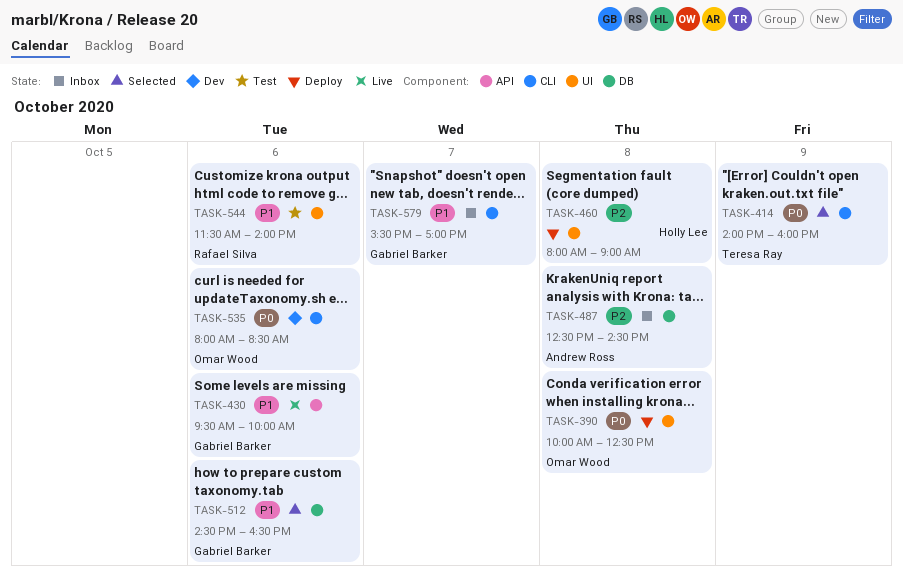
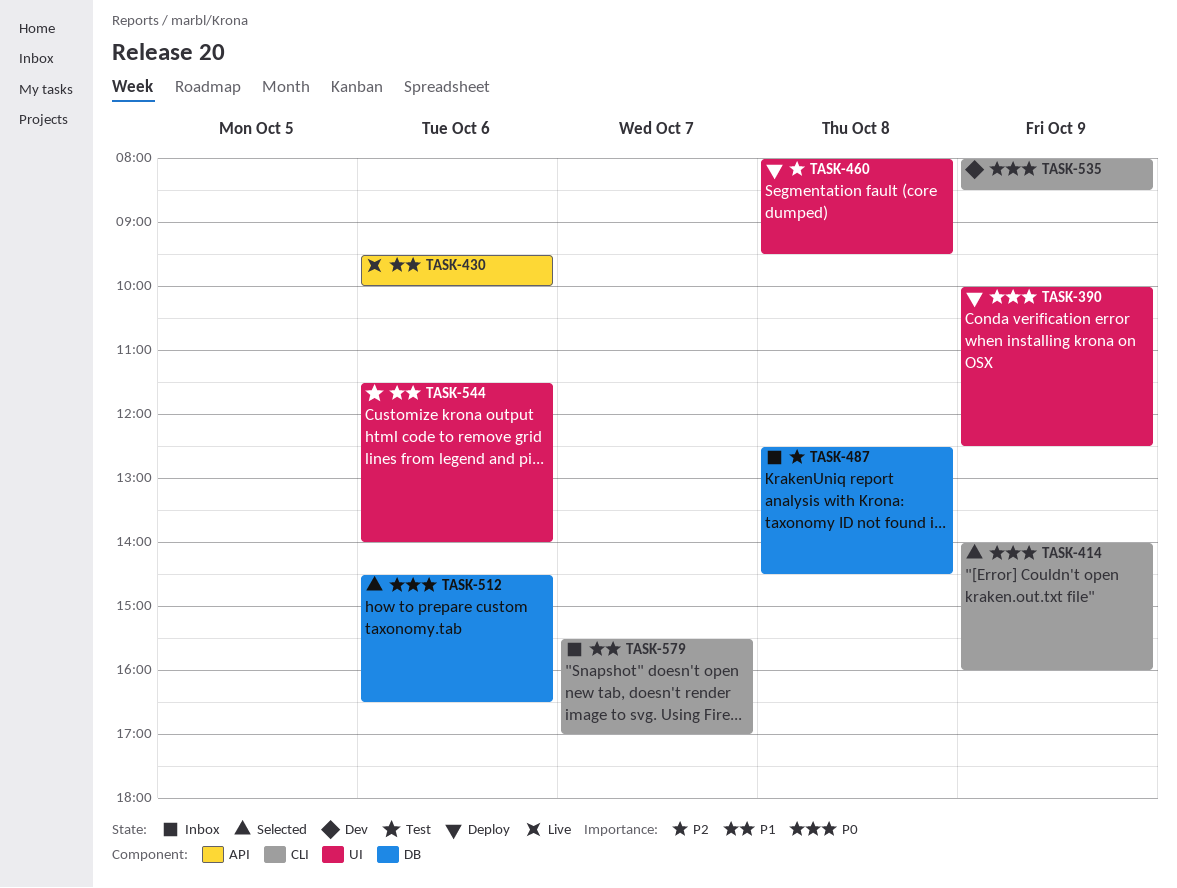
TASK-390, day: Oct 8 -> Oct 9
TASK-460, ends: 09:00 -> 09:30
TASK-512, priority: P1 -> P0
TASK-535, day: Oct 6 -> Oct 9

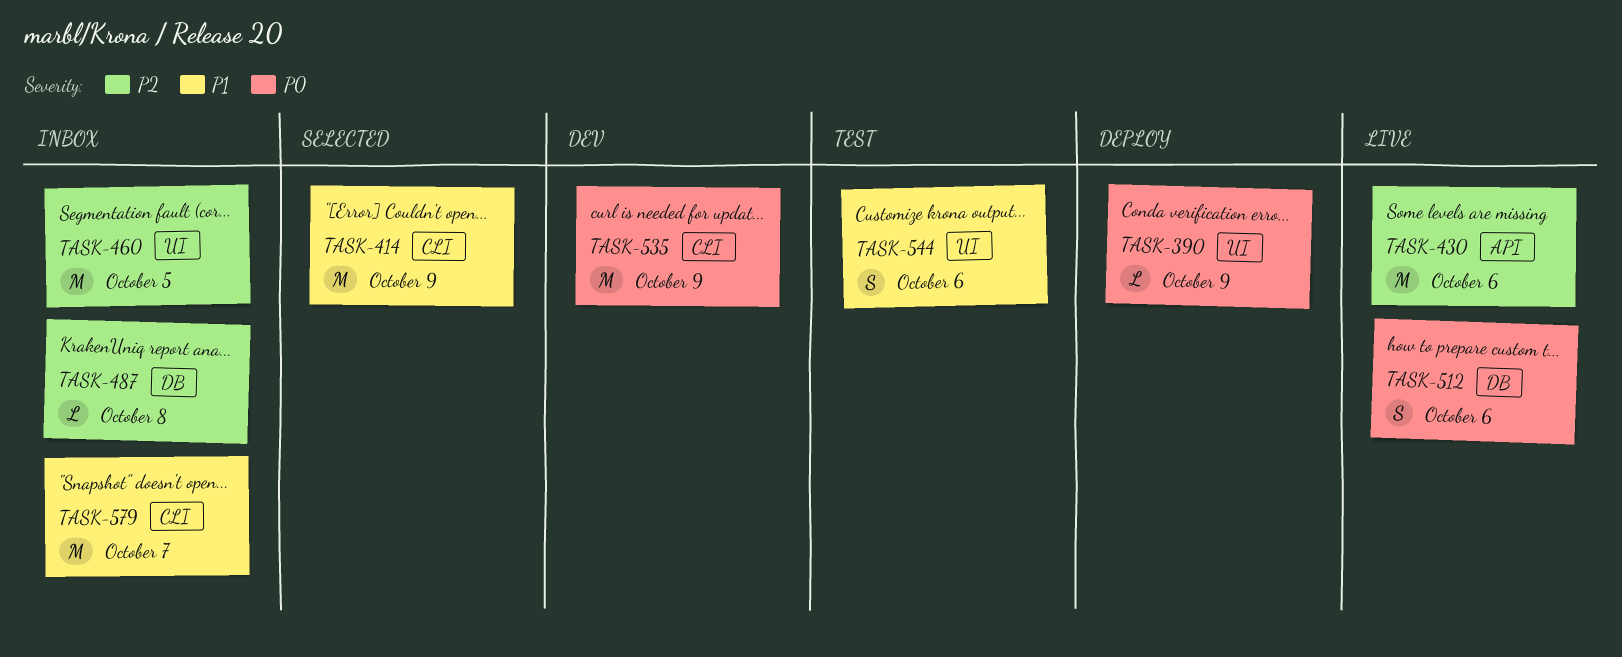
TASK-414, priority: P0 -> P1
TASK-430, priority: P1 -> P2
TASK-460, status: Deploy -> Inbox
TASK-460, day: Oct 8 -> Oct 5
TASK-512, status: Selected -> Live

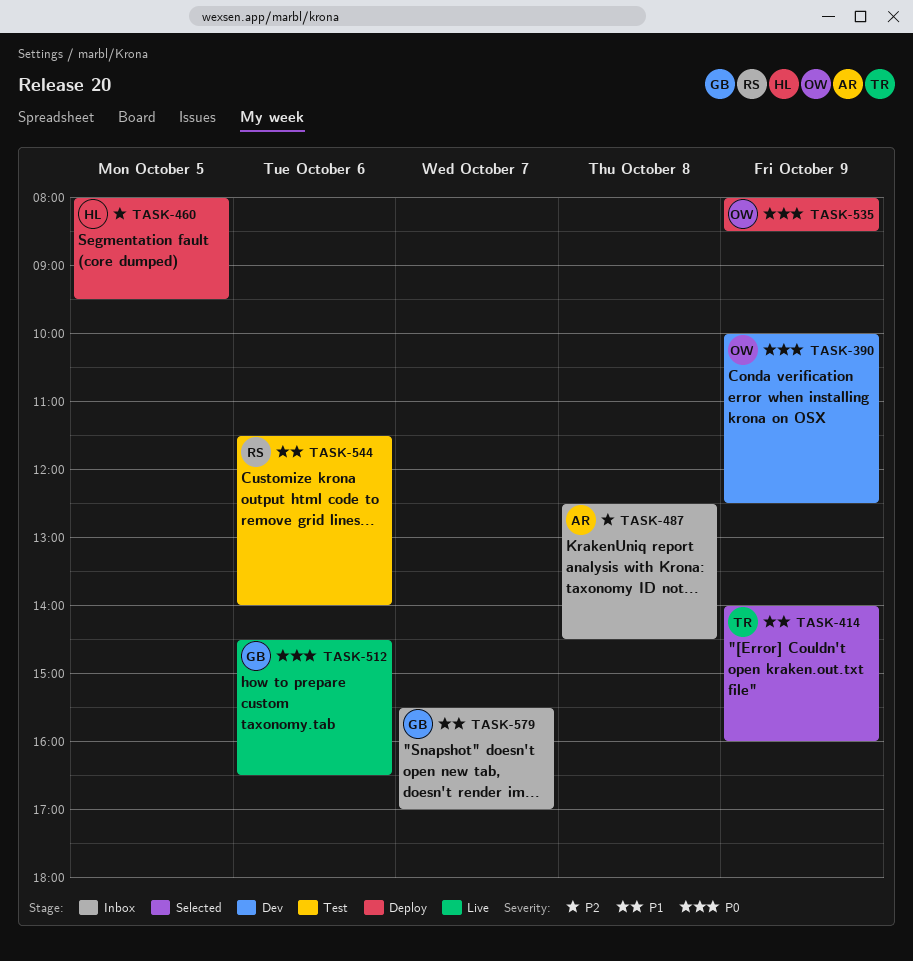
TASK-390, status: Deploy -> Dev
TASK-430: present -> none
TASK-460, status: Inbox -> Deploy
TASK-535, status: Dev -> Deploy

